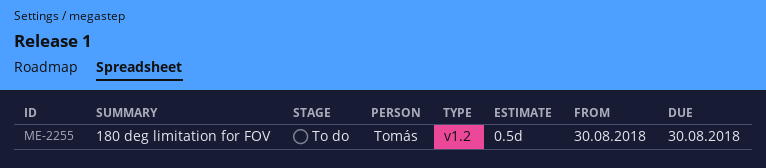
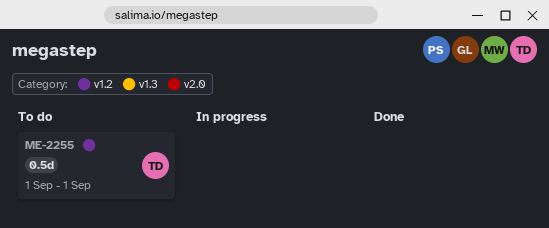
ME-2255, start: Aug 30 -> Sep 1
ME-2255, due: Aug 30 -> Sep 1

